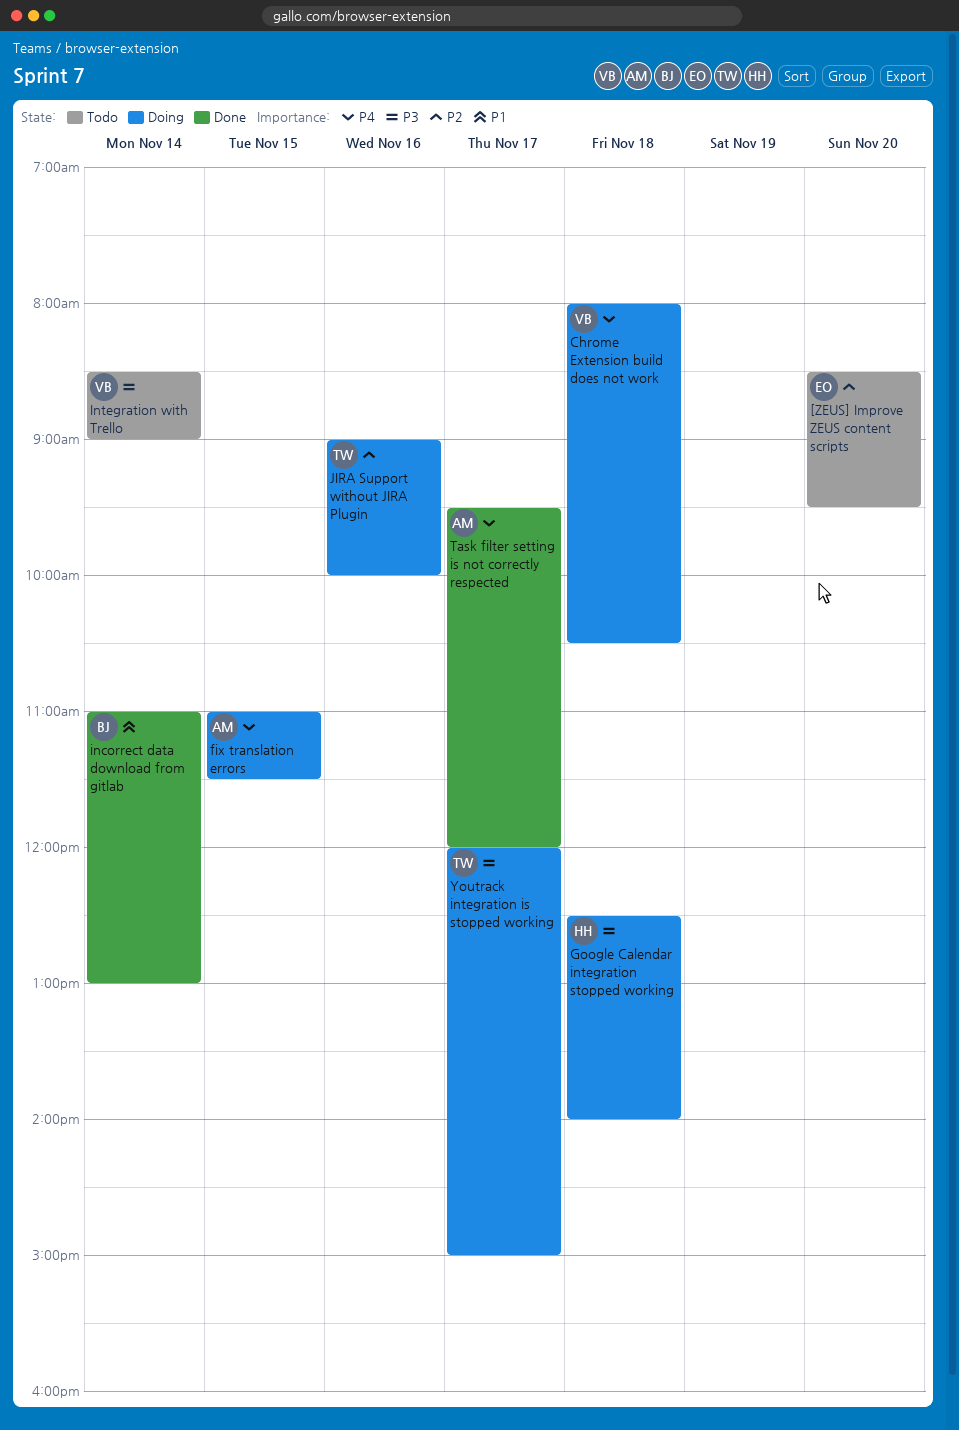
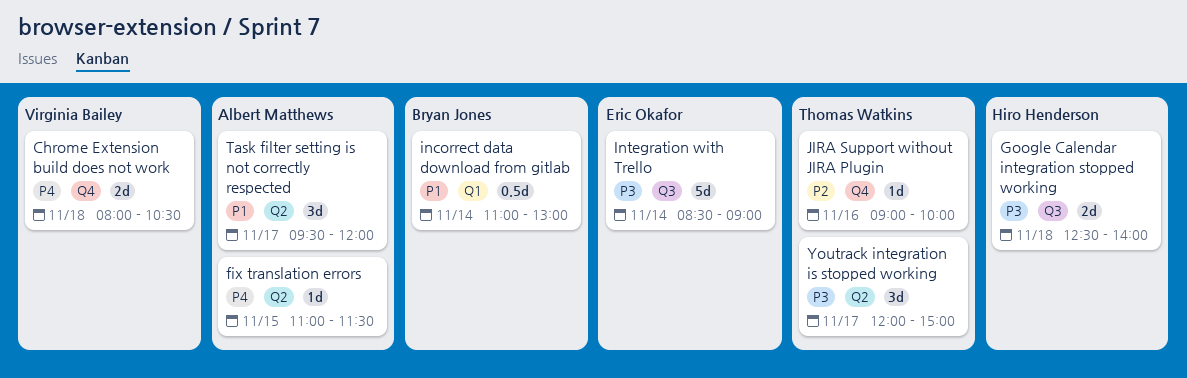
[ZEUS] Improve ZEUS content scripts: present -> none
Integration with Trello, owner: Virginia Bailey -> Eric Okafor
Task filter setting is not correctly respected, priority: P4 -> P1

